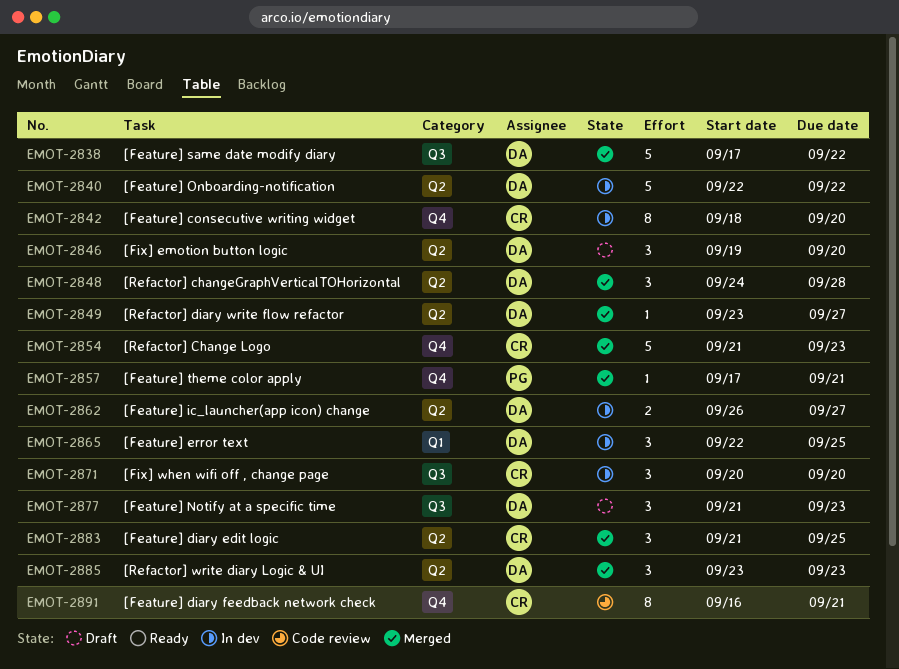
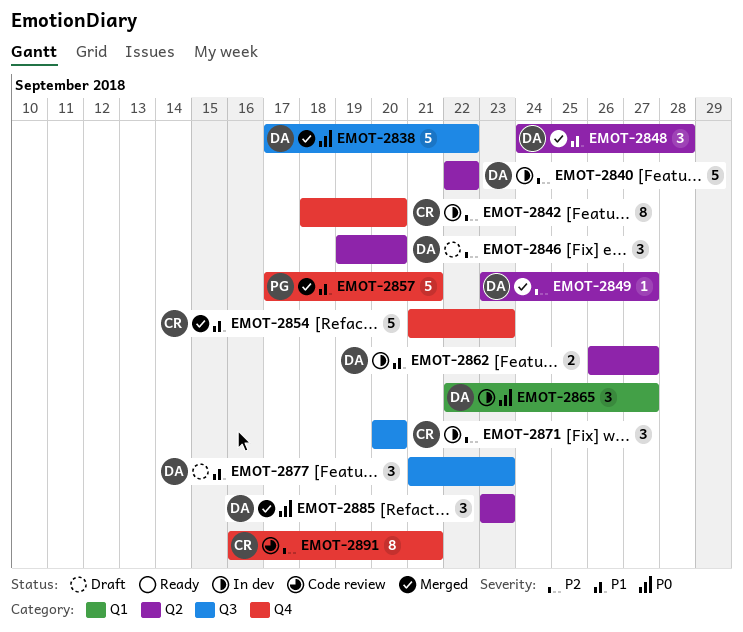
EMOT-2857, estimate: 1 -> 5
EMOT-2865, due: Sep 25 -> Sep 27
EMOT-2883: present -> none

